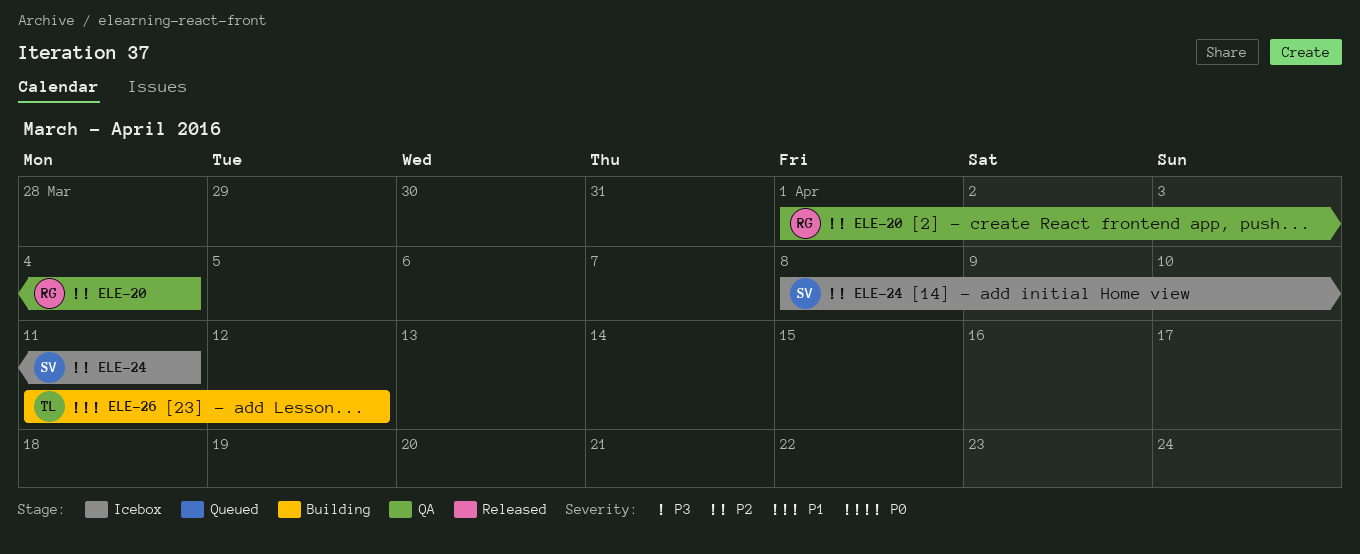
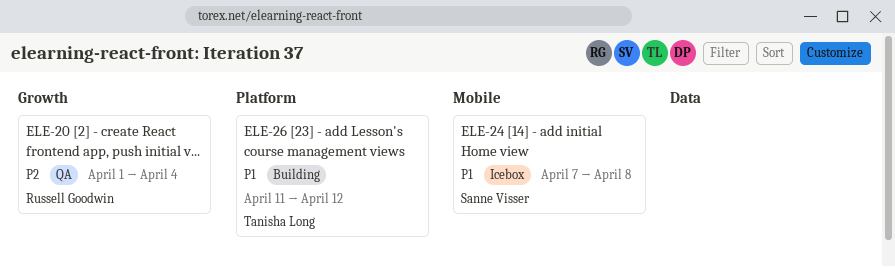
ELE-24, priority: P2 -> P1
ELE-24, start: Apr 8 -> Apr 7
ELE-24, due: Apr 11 -> Apr 8

